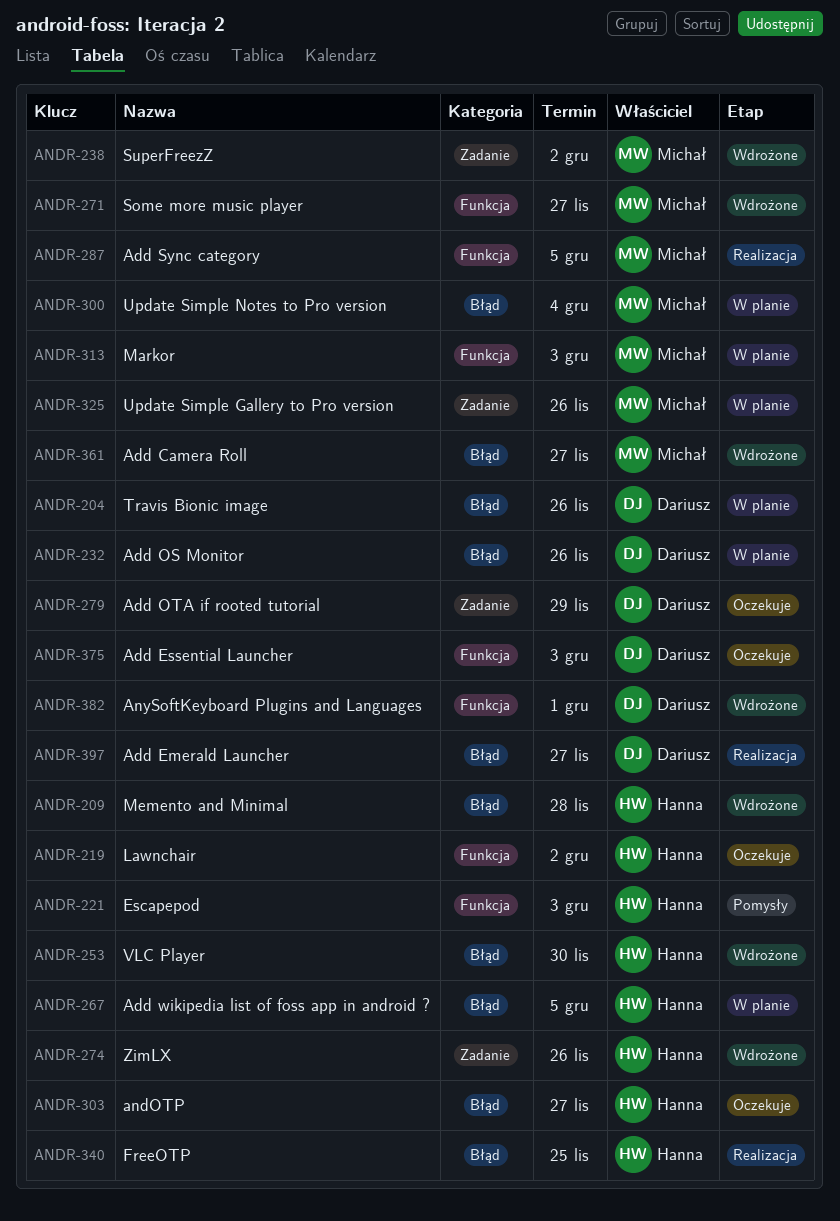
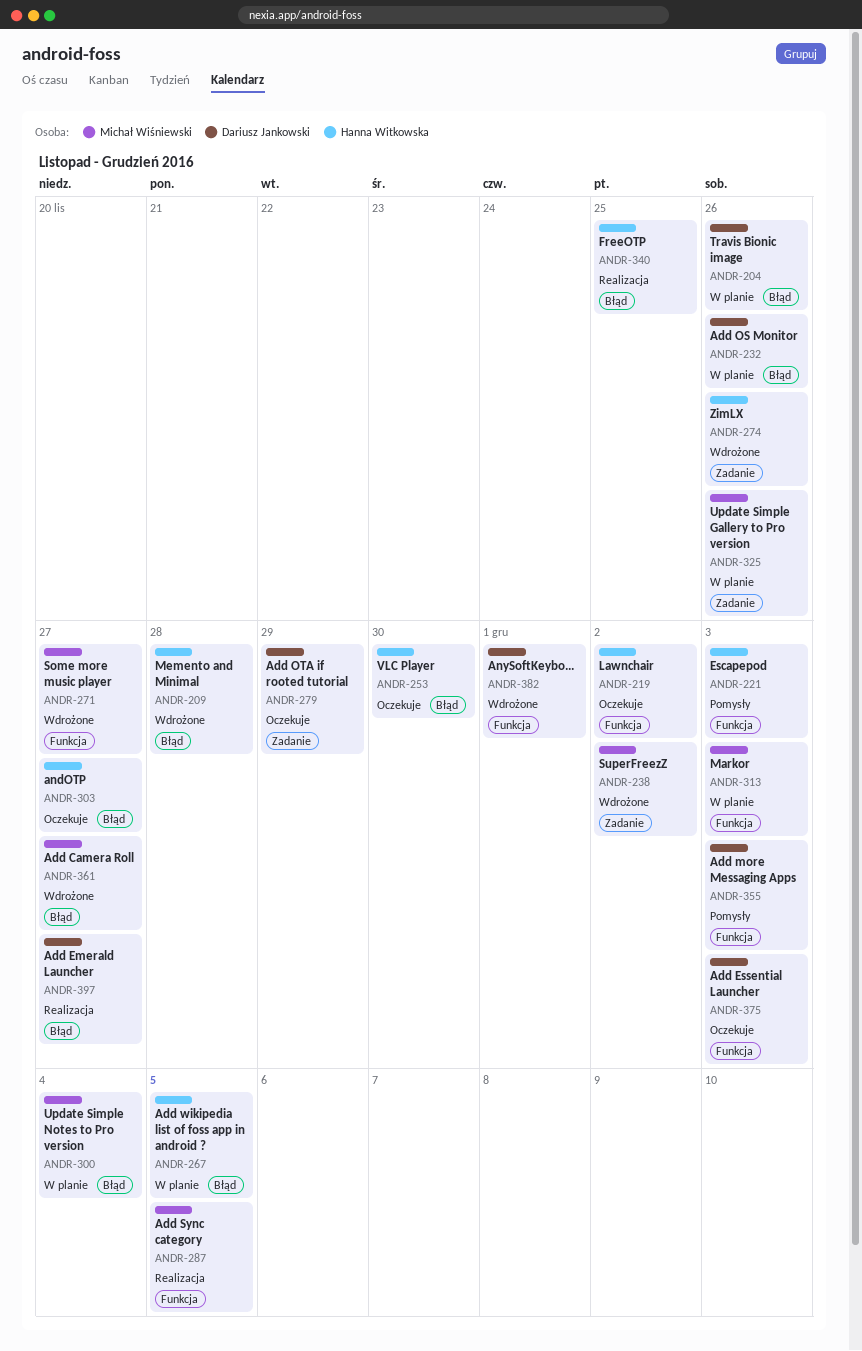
ANDR-253, status: Wdrożone -> Oczekuje
ANDR-355: none -> present

